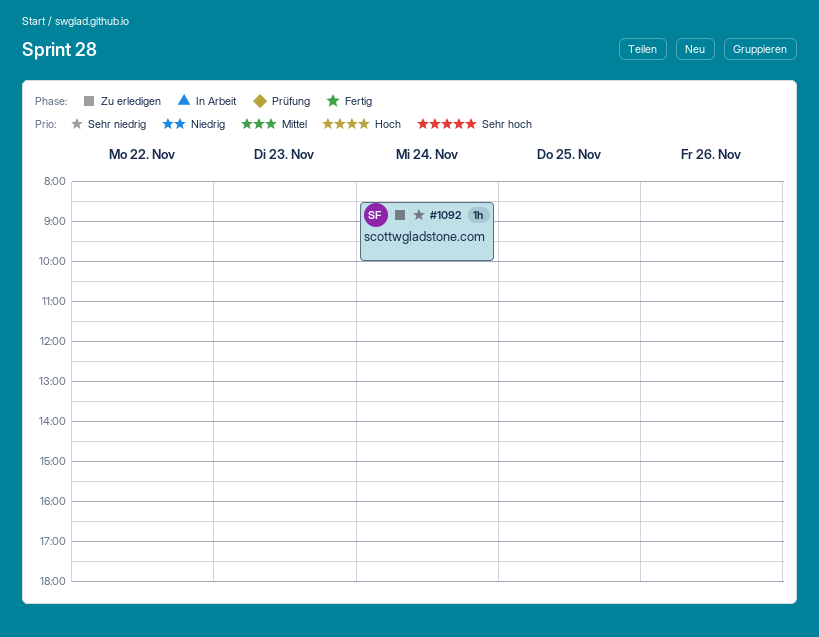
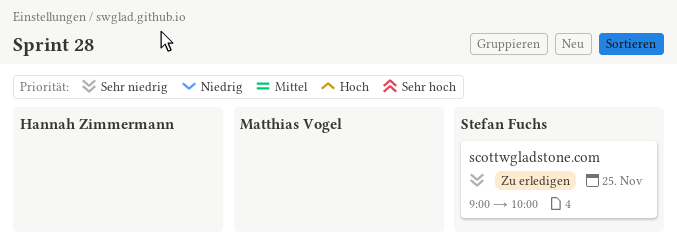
scottwgladstone.com, day: Nov 24 -> Nov 25
scottwgladstone.com, begins: 08:30 -> 09:00

